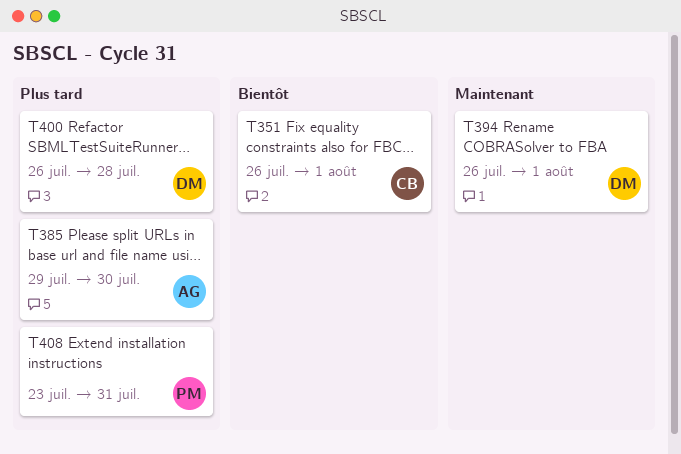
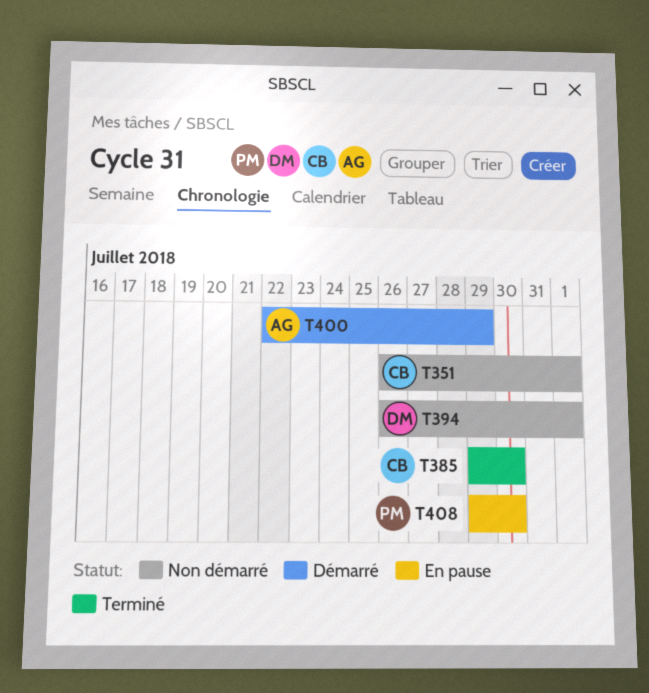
T385, owner: AG -> CB
T400, owner: DM -> AG
T400, start: Jul 26 -> Jul 22
T400, due: Jul 28 -> Jul 29
T408, start: Jul 23 -> Jul 29
T408, due: Jul 31 -> Jul 30

